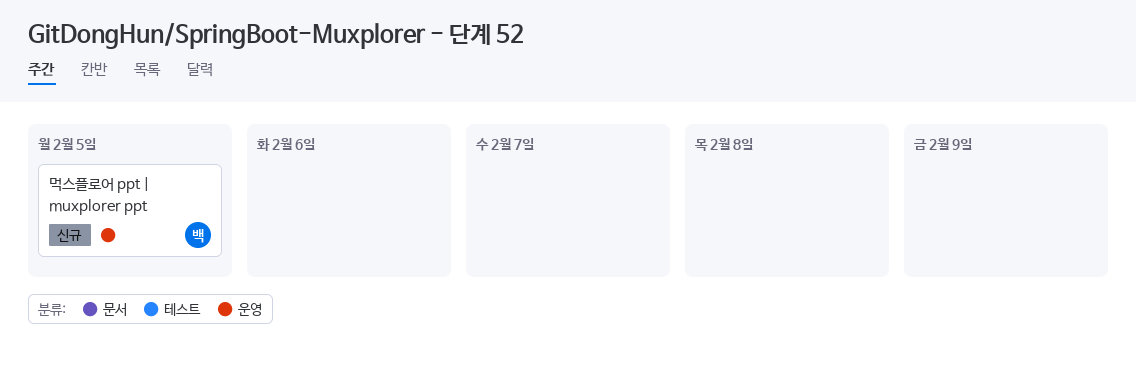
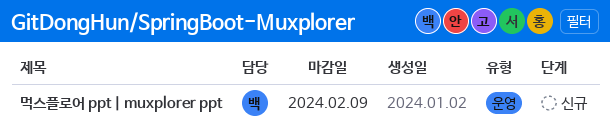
먹스플로어 ppt | muxplorer ppt, due: Feb 5 -> Feb 9

